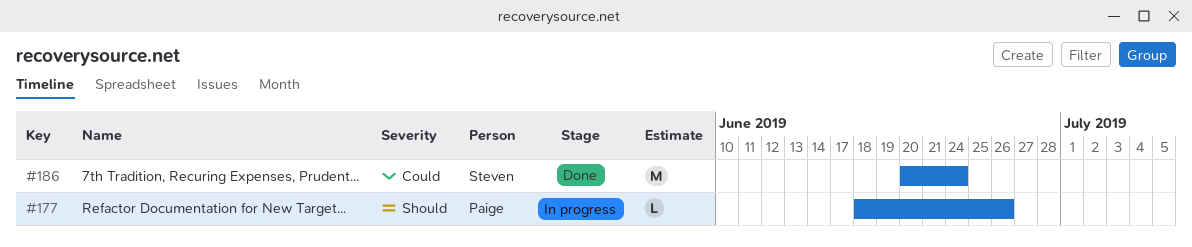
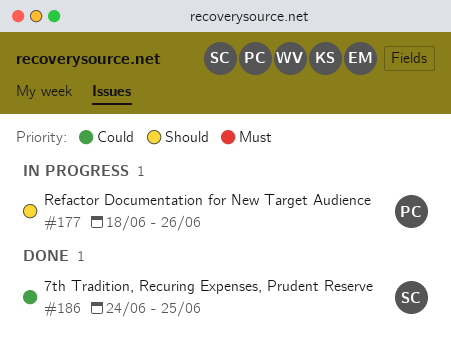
#186, start: Jun 20 -> Jun 24
#186, due: Jun 24 -> Jun 25

